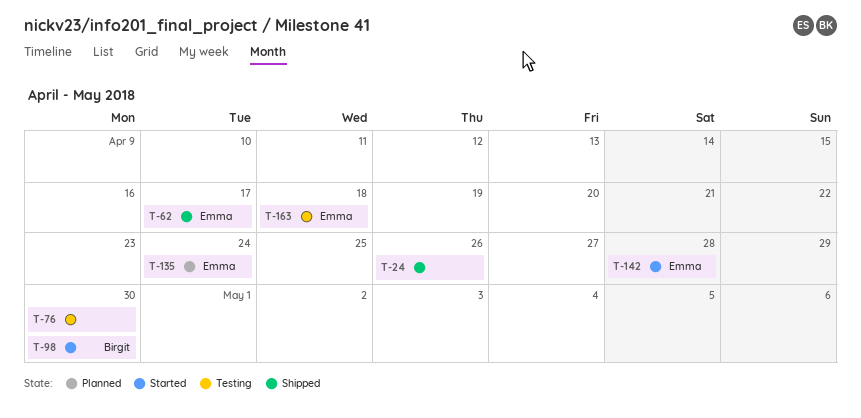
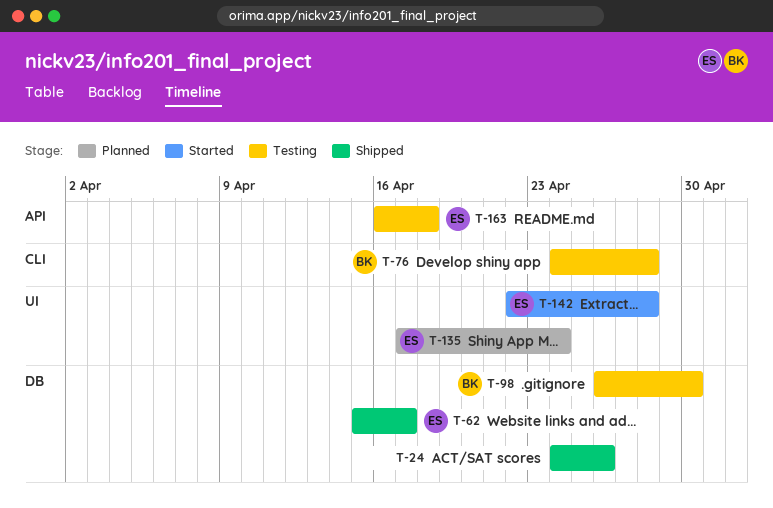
T-76, owner: none -> Birgit
T-76, due: Apr 30 -> Apr 28
T-98, status: Started -> Testing

